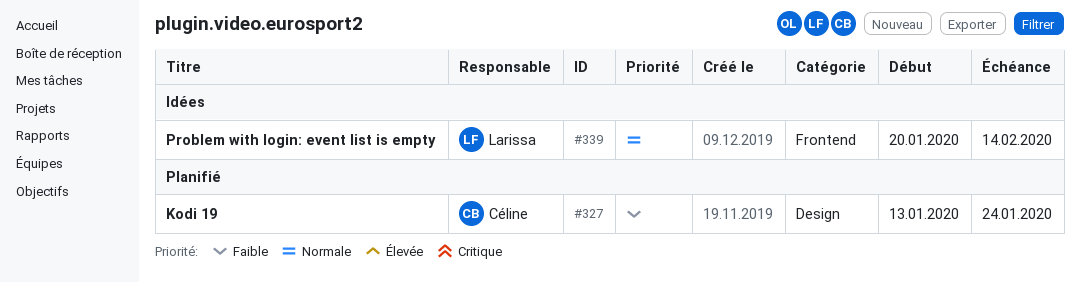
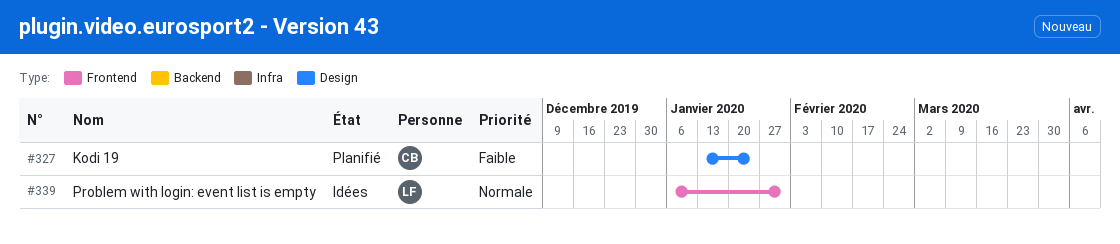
#339, start: Jan 20 -> Jan 6
#339, due: Feb 14 -> Jan 31

